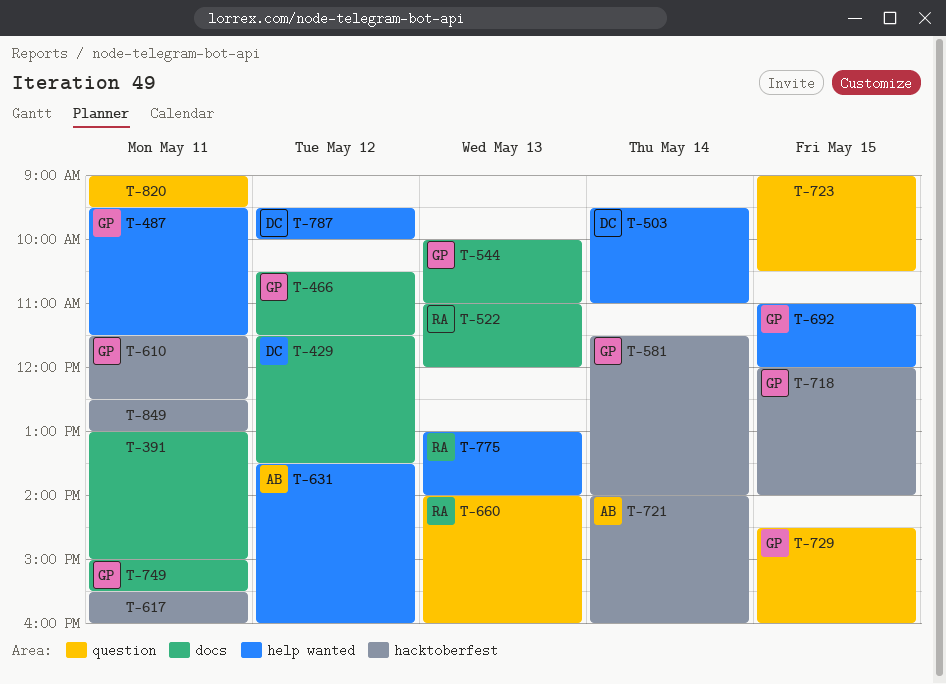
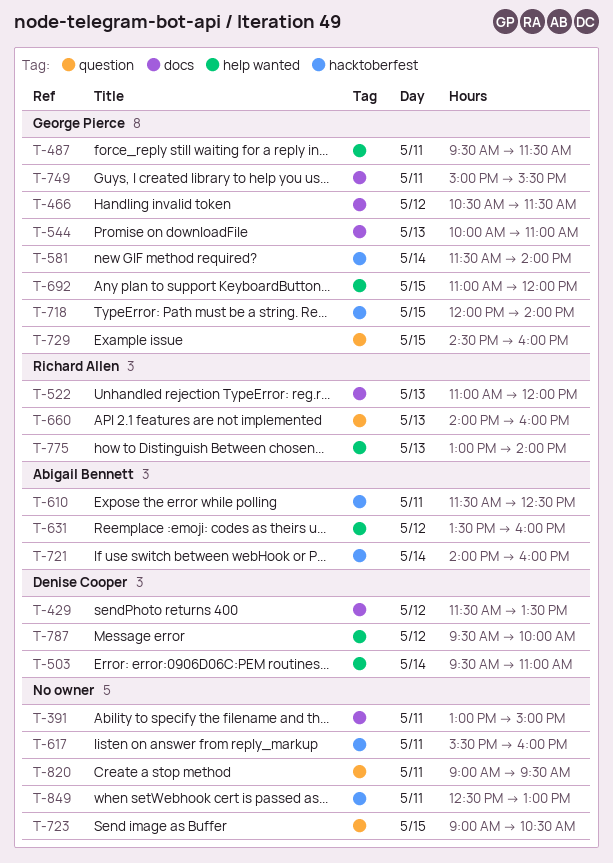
T-610, owner: George Pierce -> Abigail Bennett

